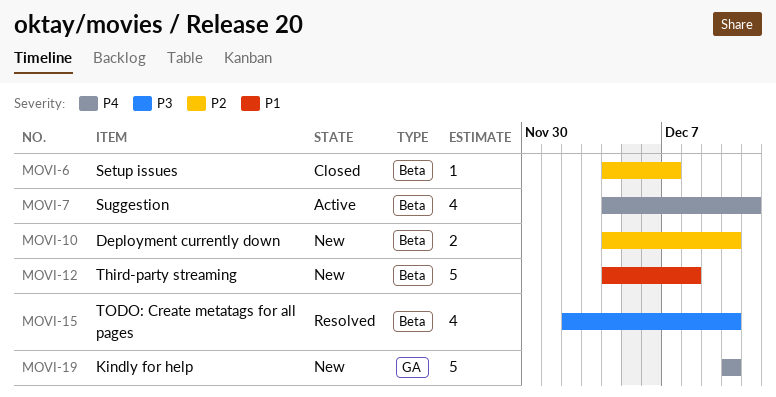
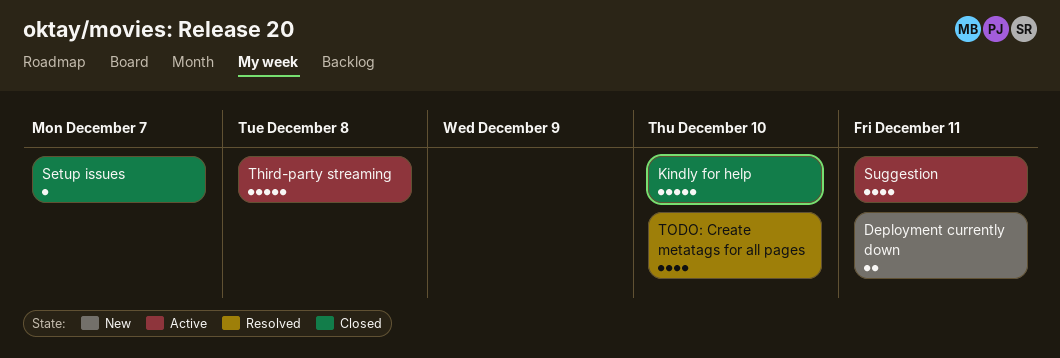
Deployment currently down, due: Dec 10 -> Dec 11
Kindly for help, status: New -> Closed
Third-party streaming, status: New -> Active

